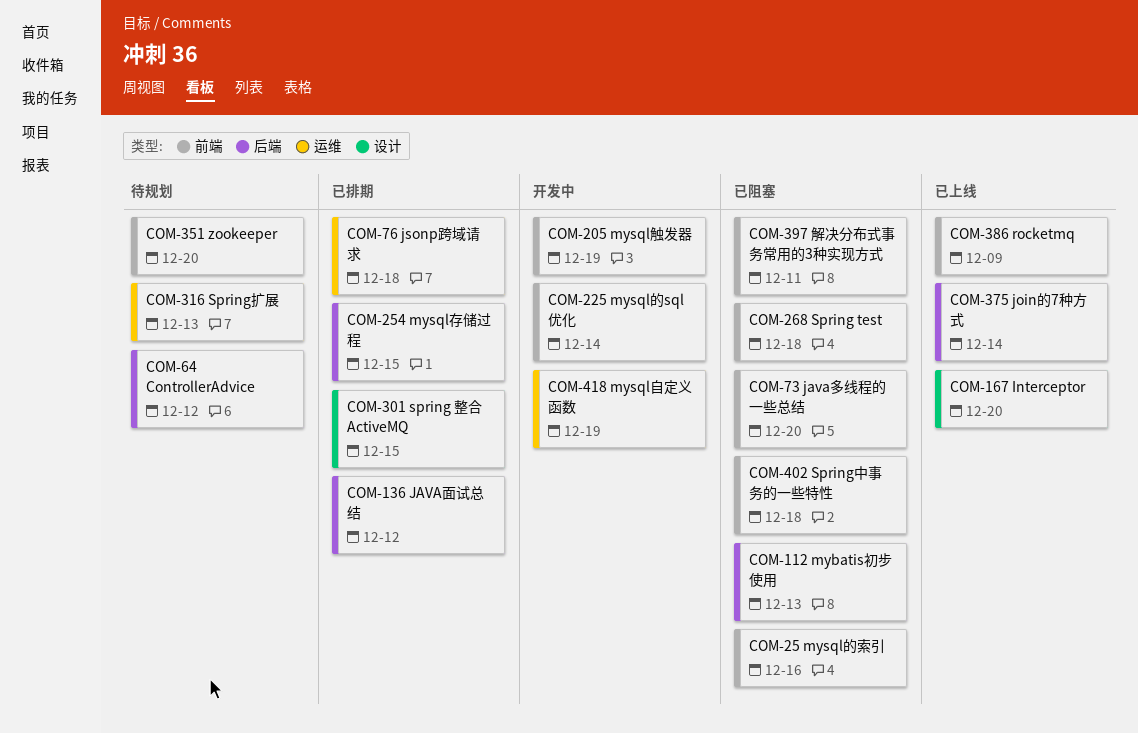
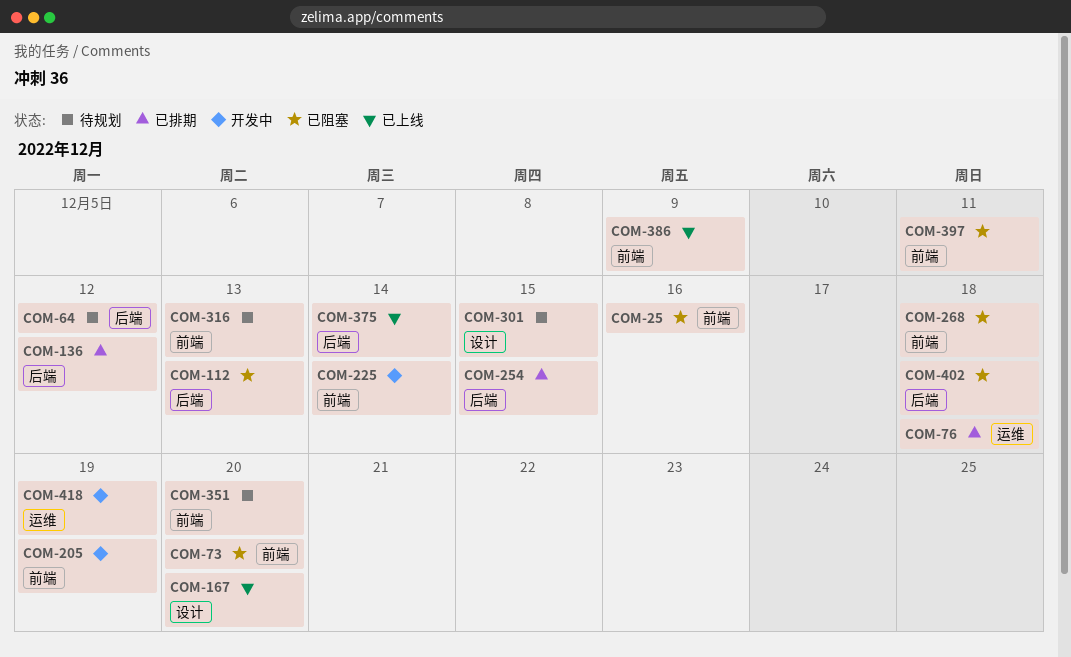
COM-301, status: 已排期 -> 待规划
COM-316, label: 运维 -> 前端
COM-402, label: 前端 -> 后端

